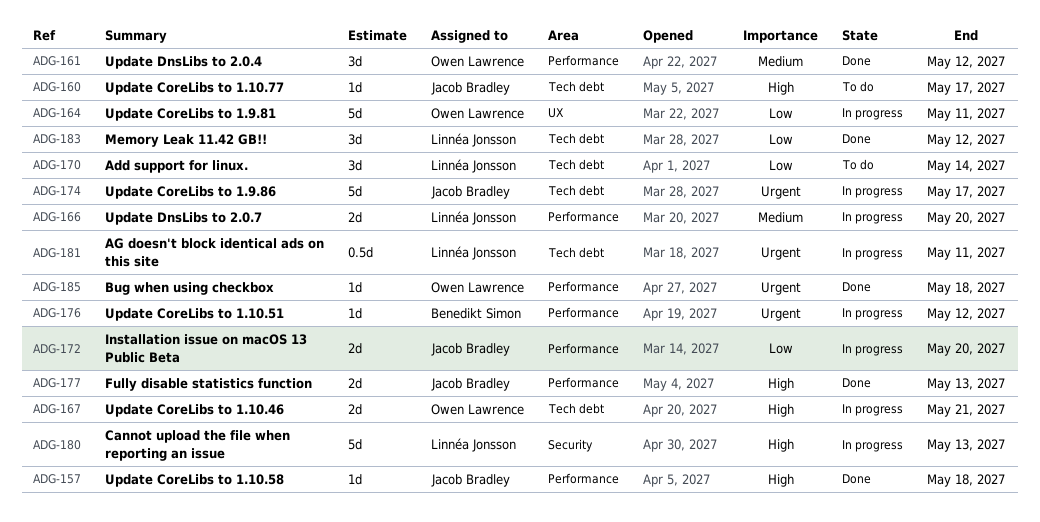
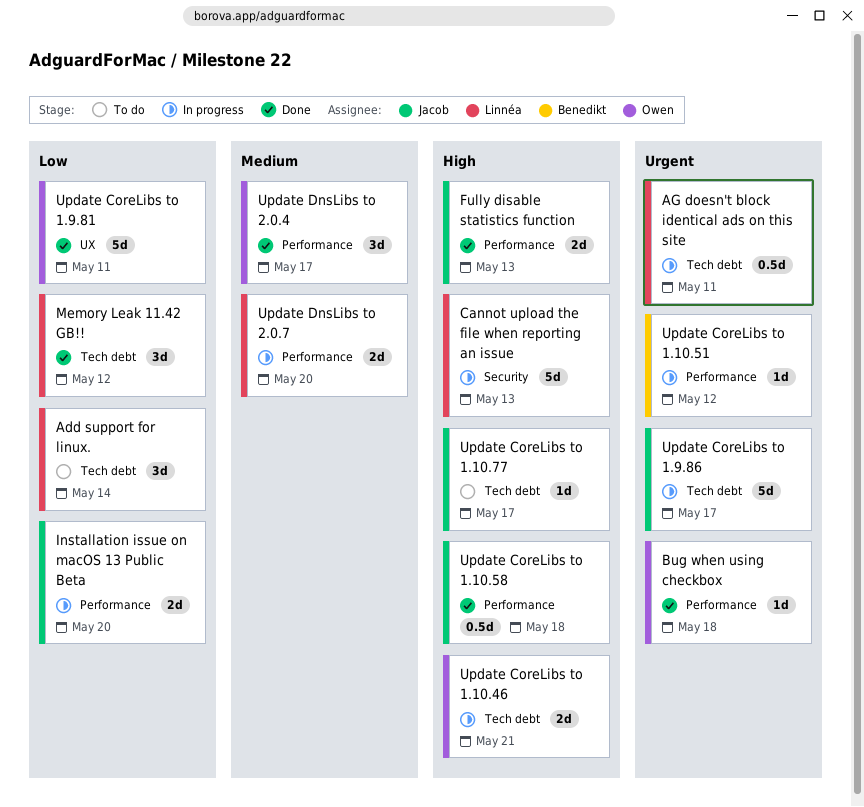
Update CoreLibs to 1.10.58, estimate: 1d -> 0.5d
Update CoreLibs to 1.9.81, status: In progress -> Done
Update DnsLibs to 2.0.4, due: May 12 -> May 17

